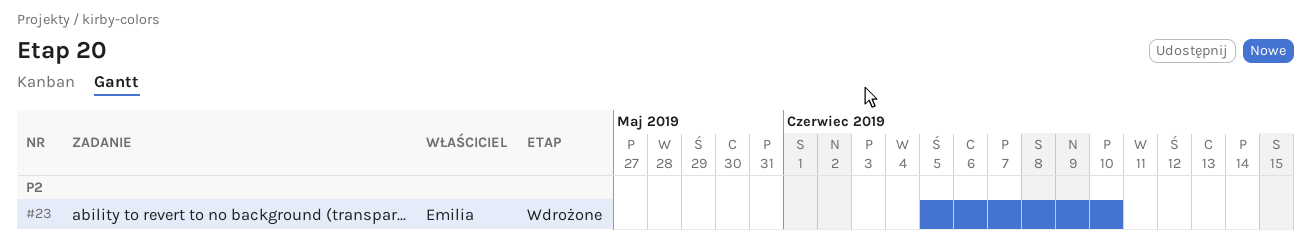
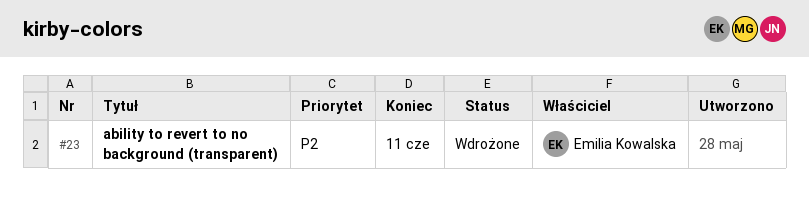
#23, due: Jun 10 -> Jun 11

